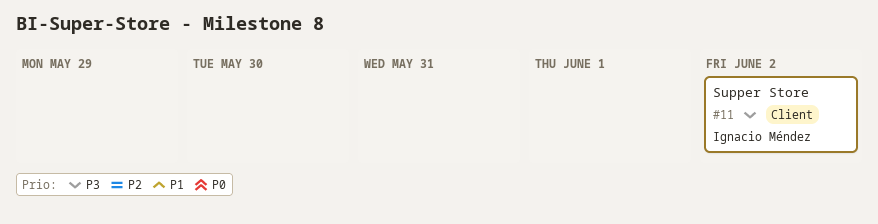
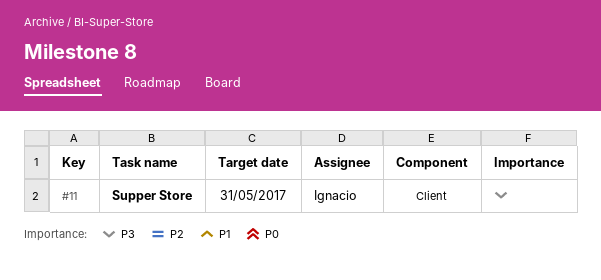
#11, due: Jun 2 -> May 31

